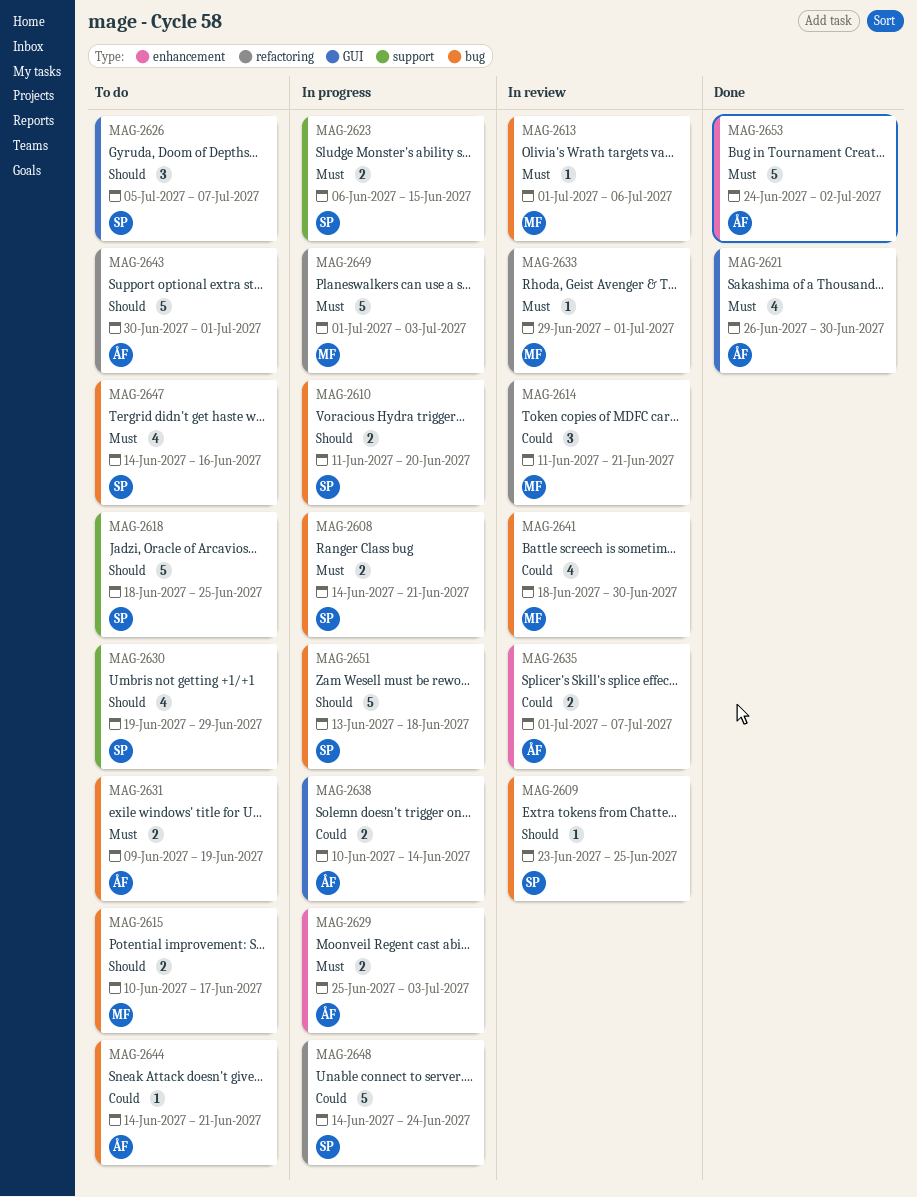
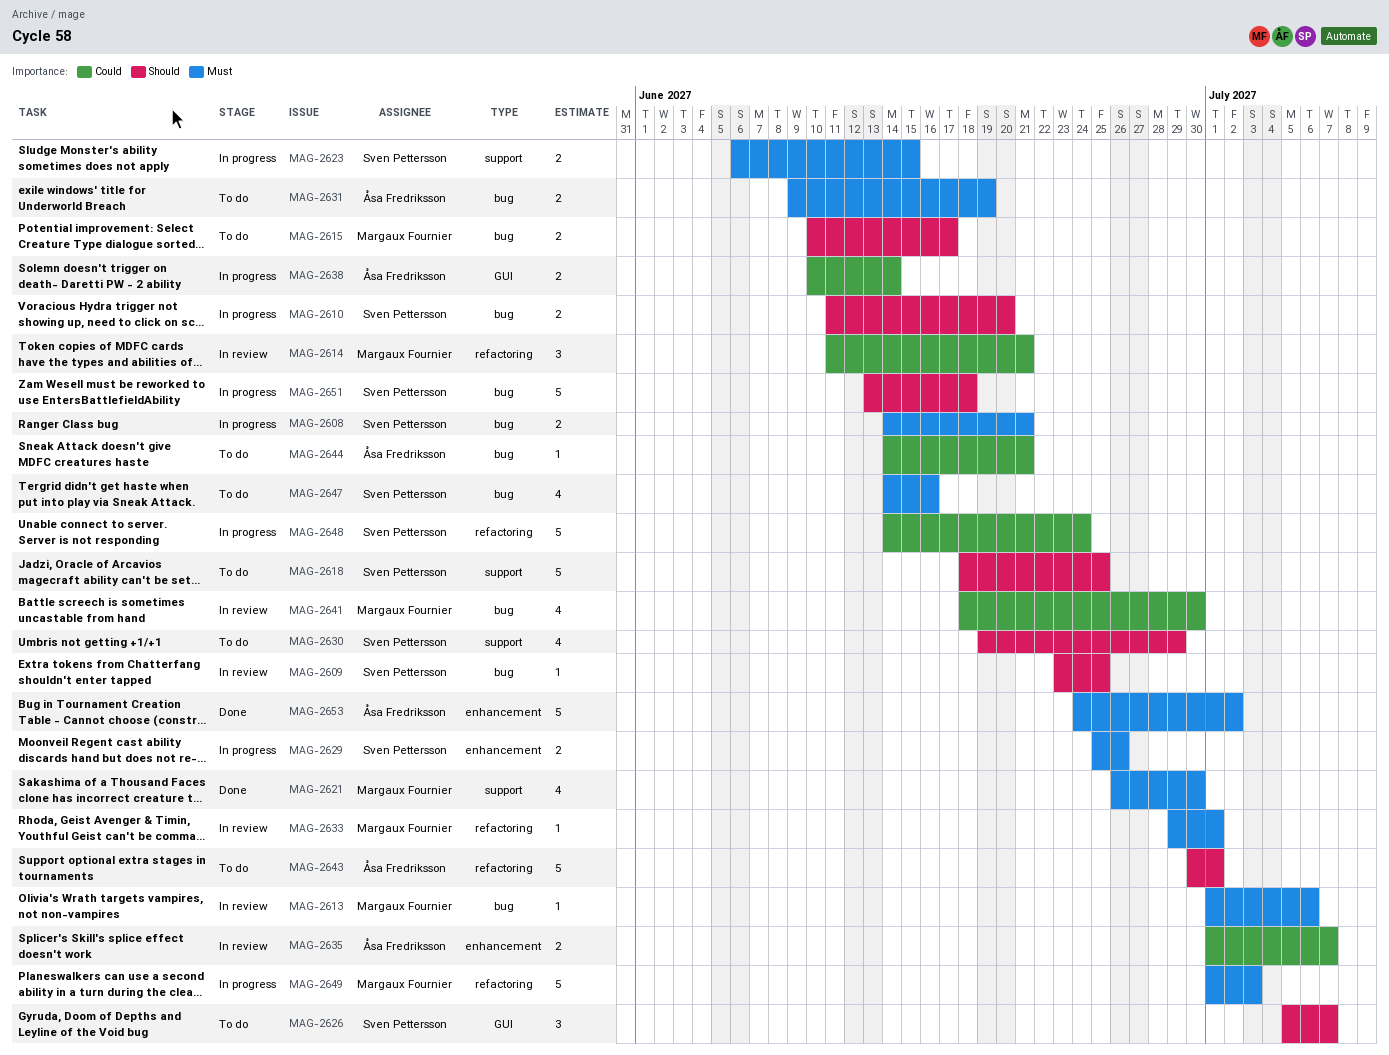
MAG-2621, owner: Åsa Fredriksson -> Margaux Fournier
MAG-2621, label: GUI -> support
MAG-2629, owner: Åsa Fredriksson -> Sven Pettersson
MAG-2629, due: Jul 3 -> Jun 26

